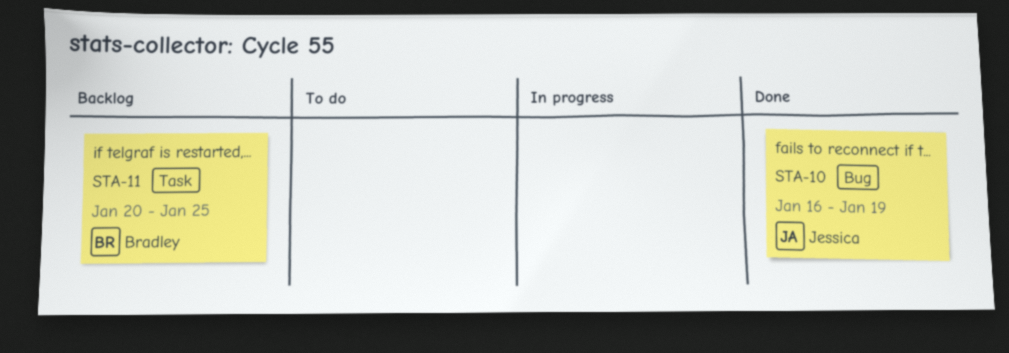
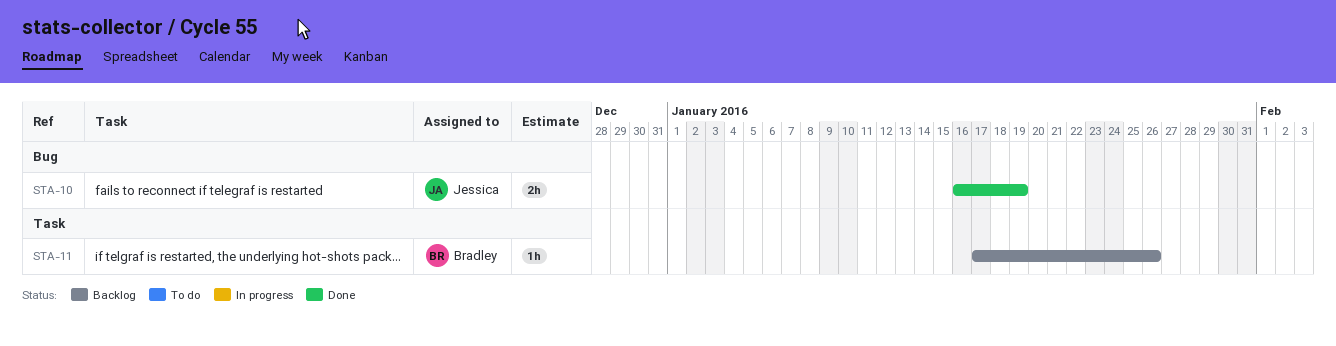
STA-11, start: Jan 20 -> Jan 17
STA-11, due: Jan 25 -> Jan 26

